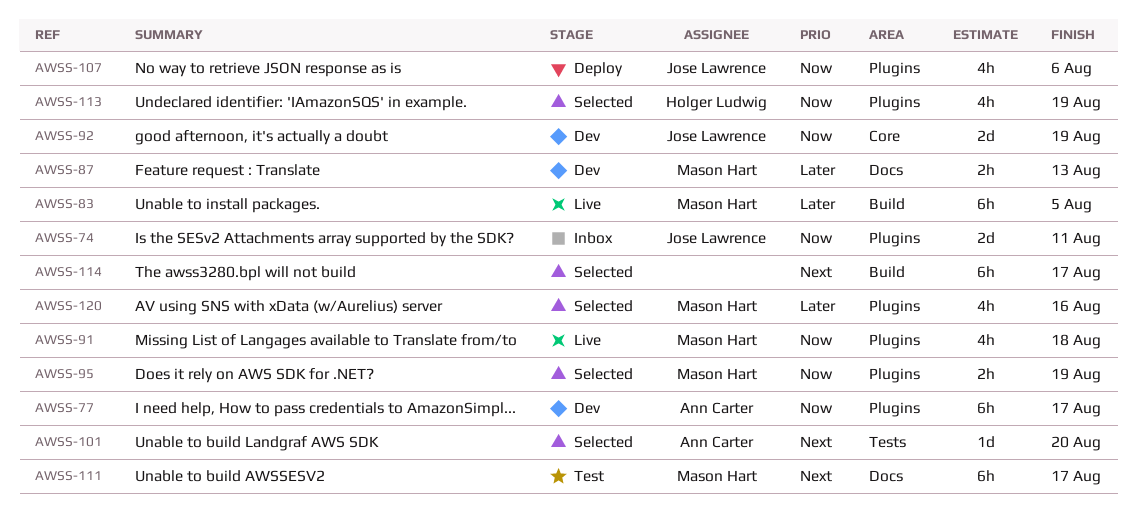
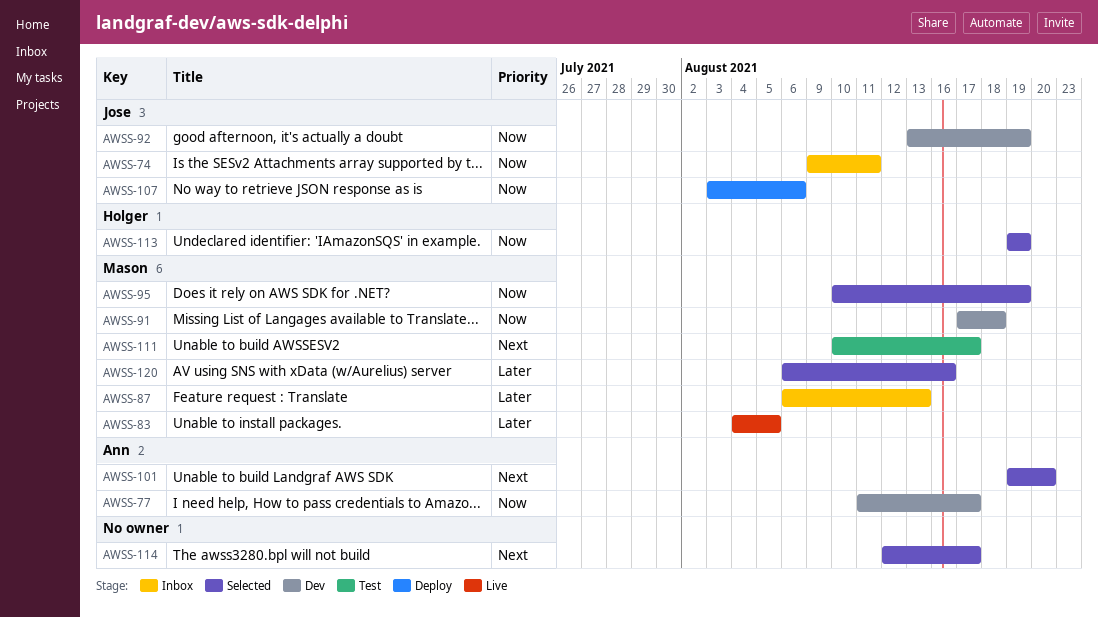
AWSS-87, status: Dev -> Inbox
AWSS-91, status: Live -> Dev

